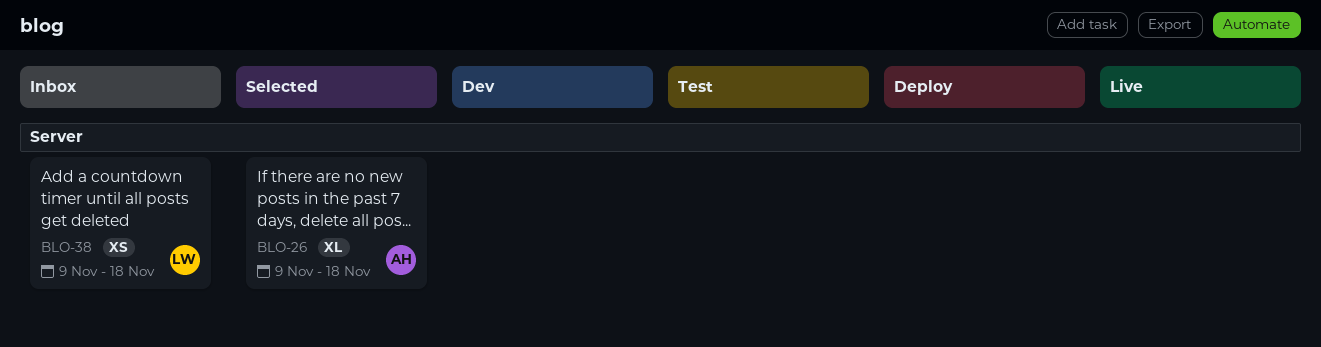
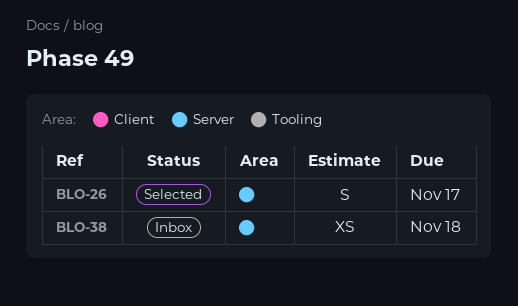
BLO-26, estimate: XL -> S
BLO-26, due: Nov 18 -> Nov 17

